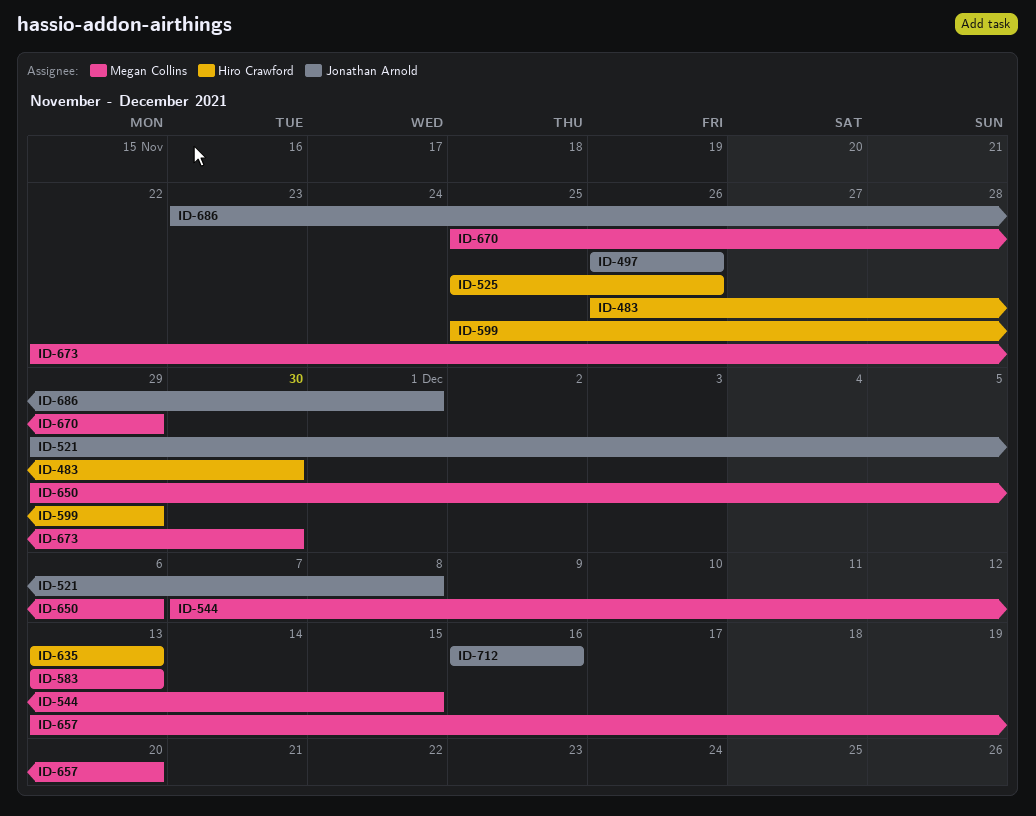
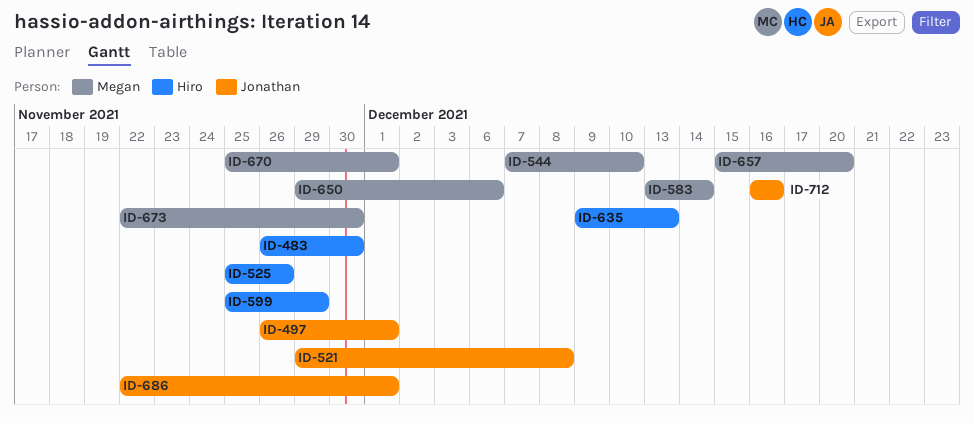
ID-497, due: Nov 26 -> Dec 1
ID-544, due: Dec 15 -> Dec 10
ID-583, due: Dec 13 -> Dec 14
ID-635, start: Dec 13 -> Dec 9
ID-657, start: Dec 13 -> Dec 15
ID-670, due: Nov 29 -> Dec 1
ID-686, start: Nov 23 -> Nov 22

